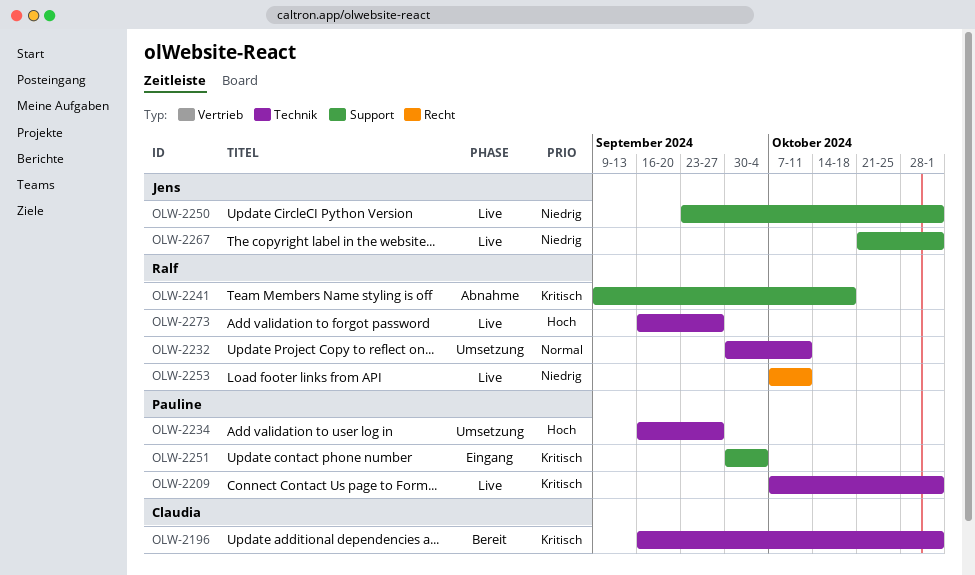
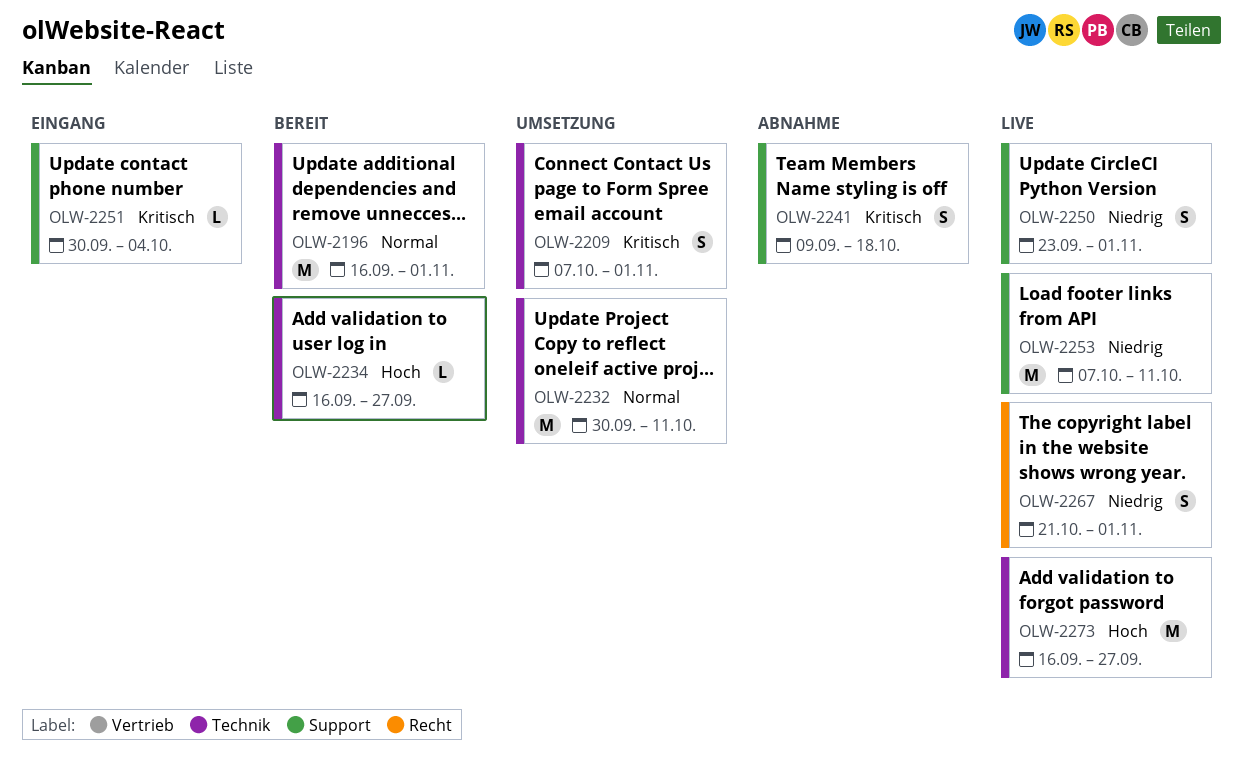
OLW-2196, priority: Kritisch -> Normal
OLW-2209, status: Live -> Umsetzung
OLW-2234, status: Umsetzung -> Bereit
OLW-2253, label: Recht -> Support
OLW-2267, label: Support -> Recht

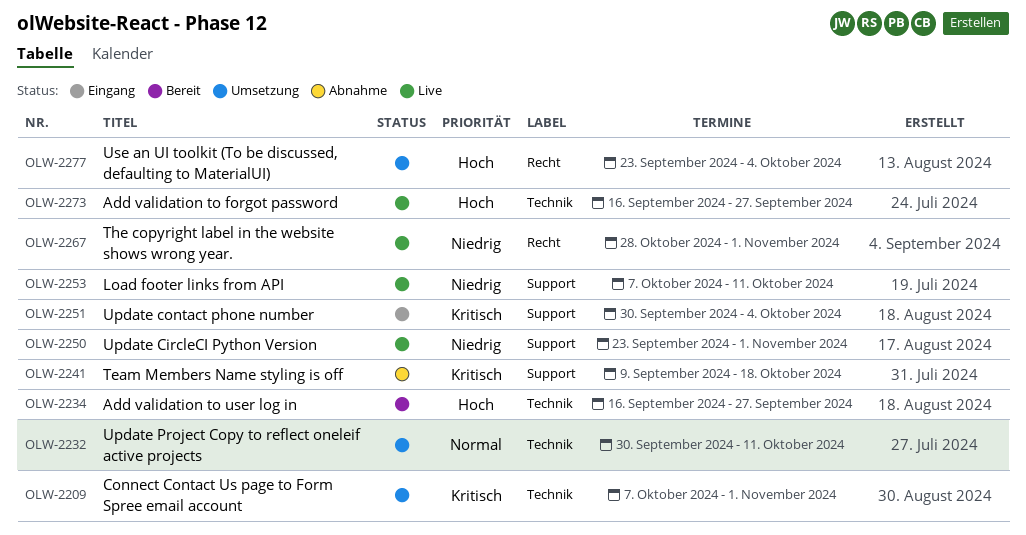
OLW-2196: present -> none
OLW-2267, start: Oct 21 -> Oct 28
OLW-2277: none -> present

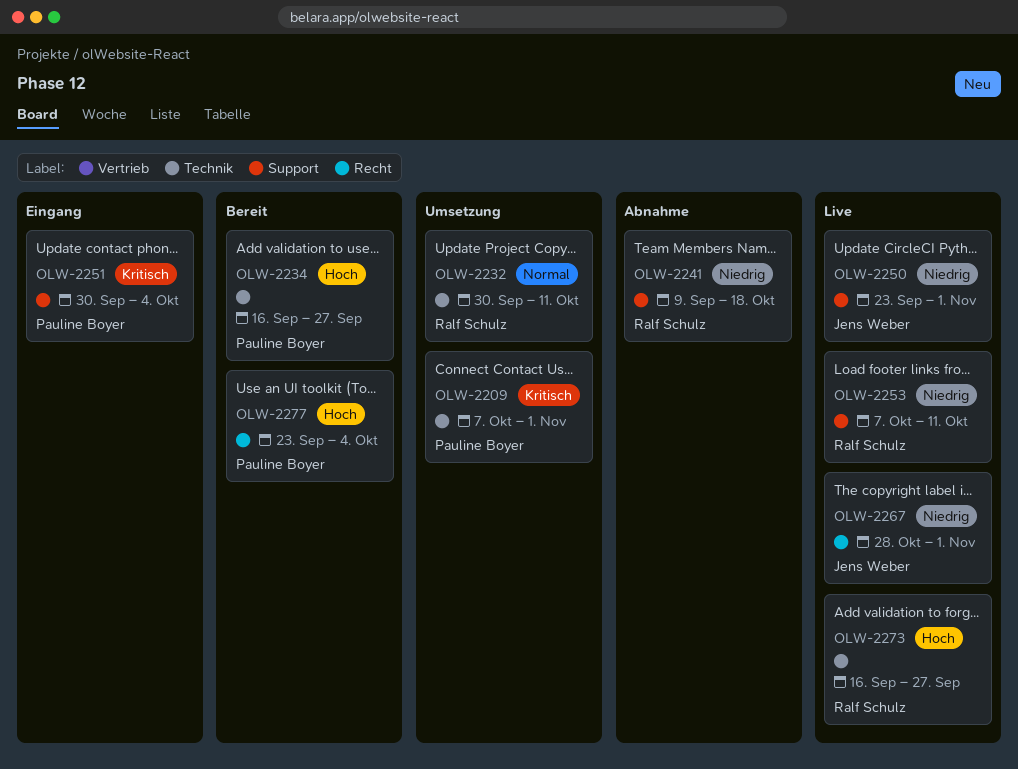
OLW-2241, priority: Kritisch -> Niedrig
OLW-2277, status: Umsetzung -> Bereit

